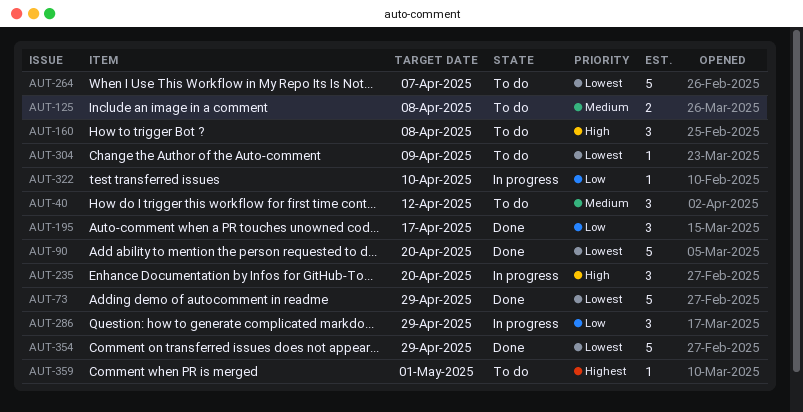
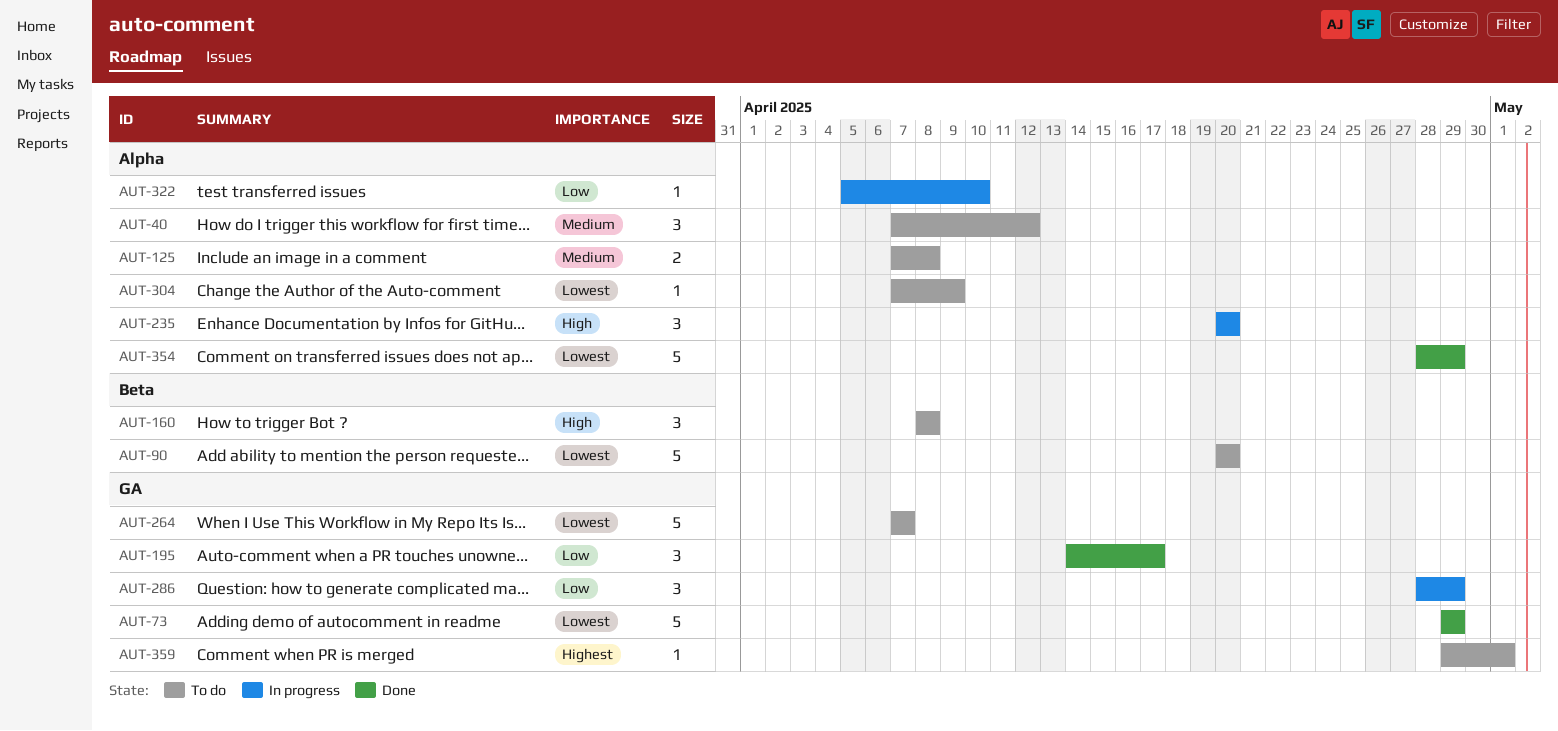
AUT-90, status: Done -> To do

